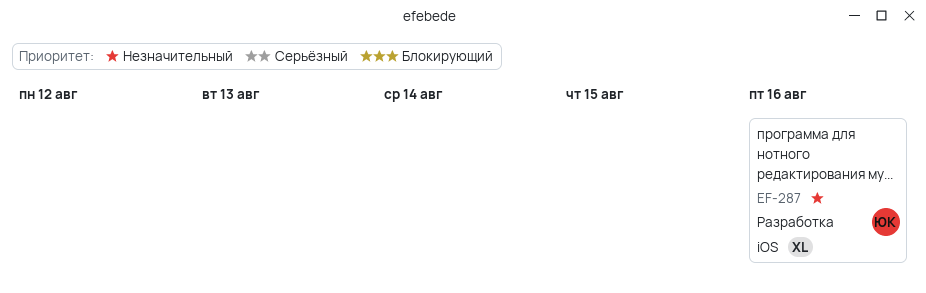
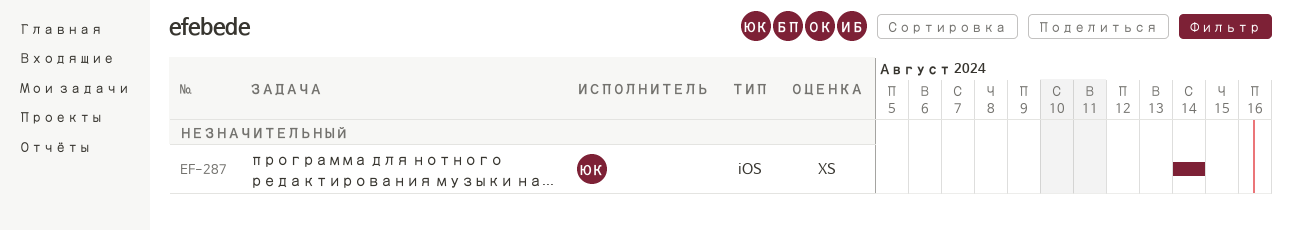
EF-287, estimate: XL -> XS
EF-287, due: Aug 16 -> Aug 14

